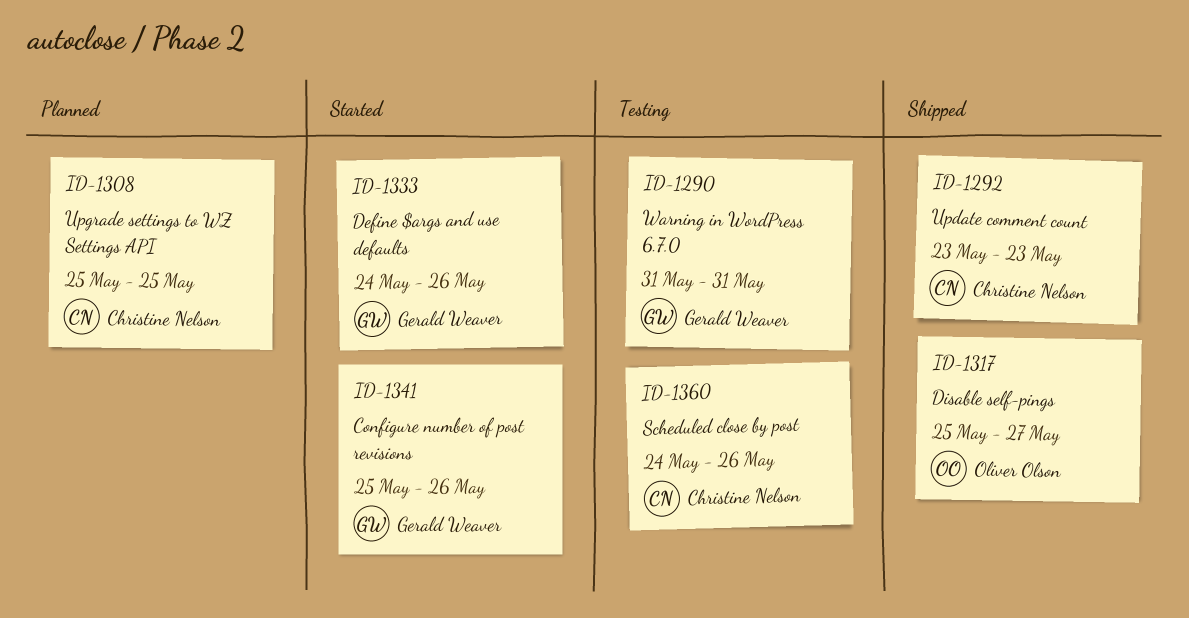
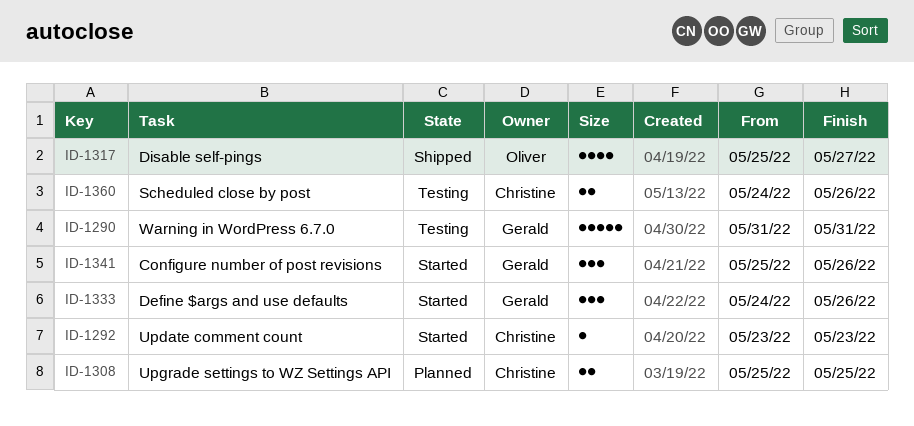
ID-1292, status: Shipped -> Started

